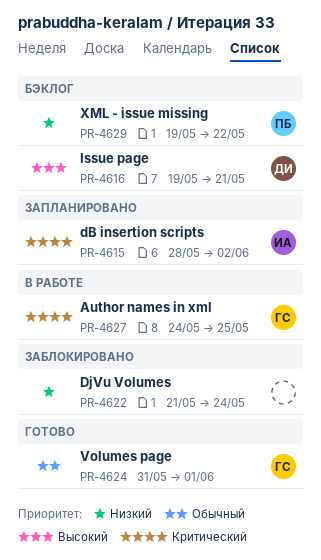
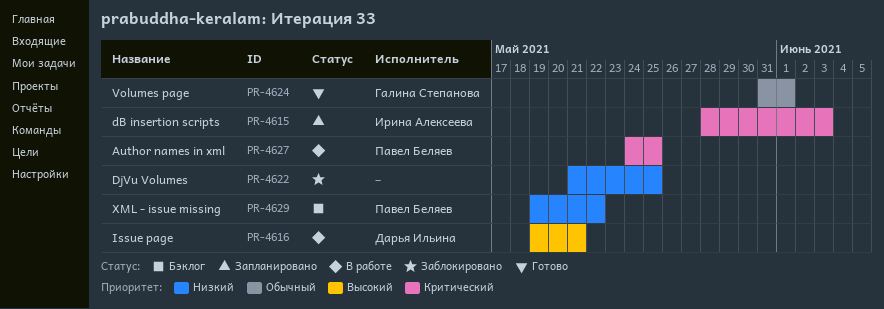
PR-4615, due: Jun 2 -> Jun 3
PR-4616, status: Бэклог -> В работе
PR-4622, due: May 24 -> May 25
PR-4627, owner: Галина Степанова -> Павел Беляев

